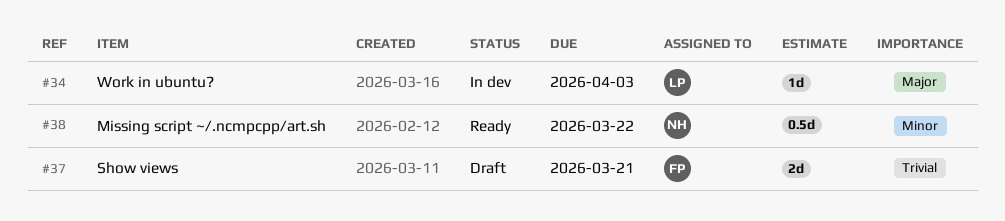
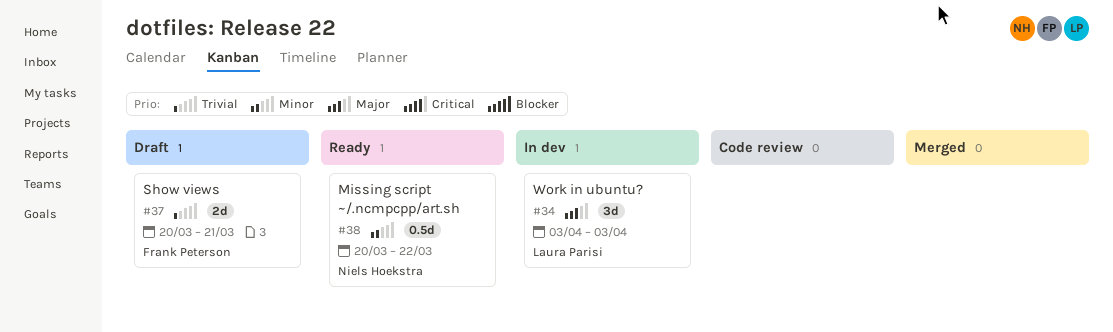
#34, estimate: 1d -> 3d

